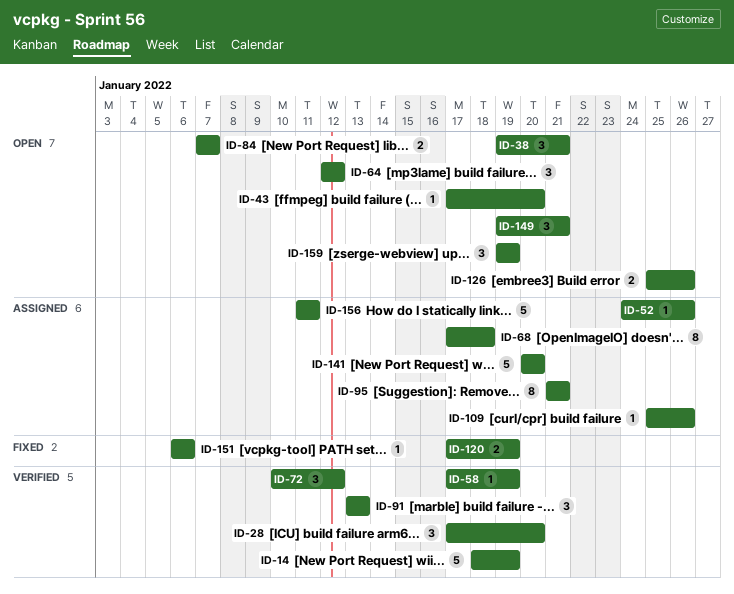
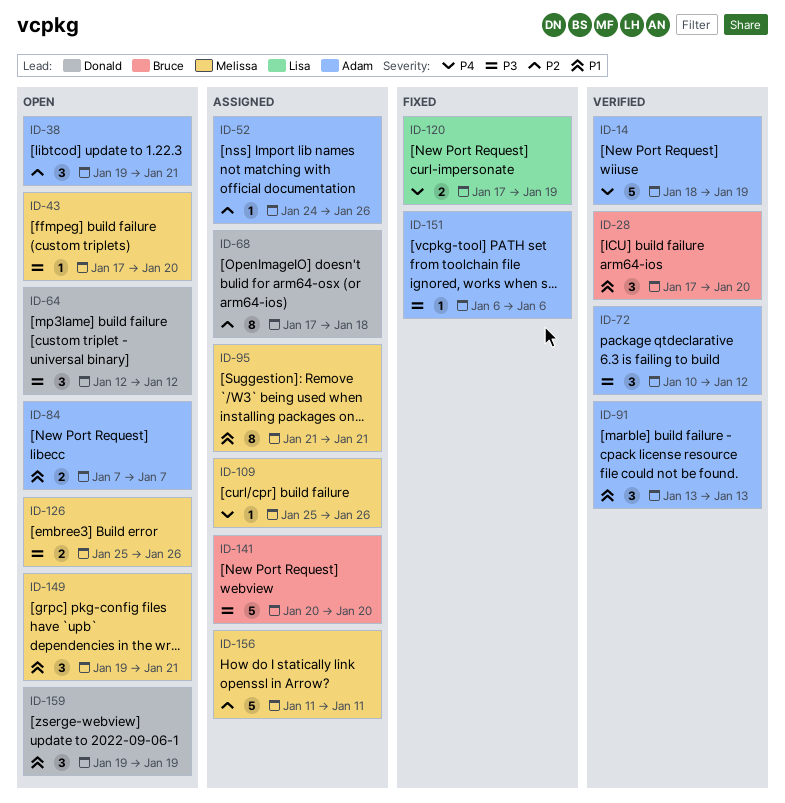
ID-58: present -> none

